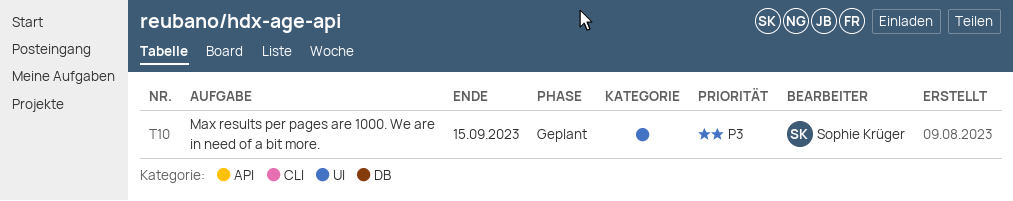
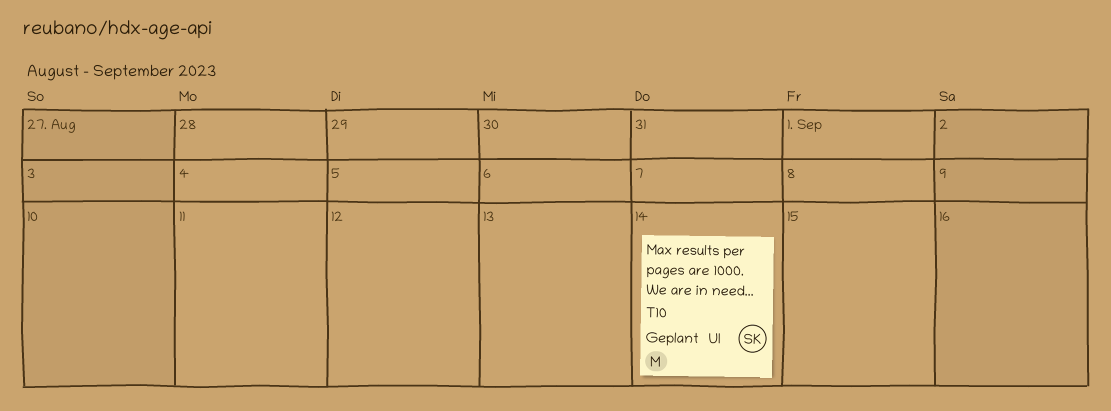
T10, due: Sep 15 -> Sep 14

